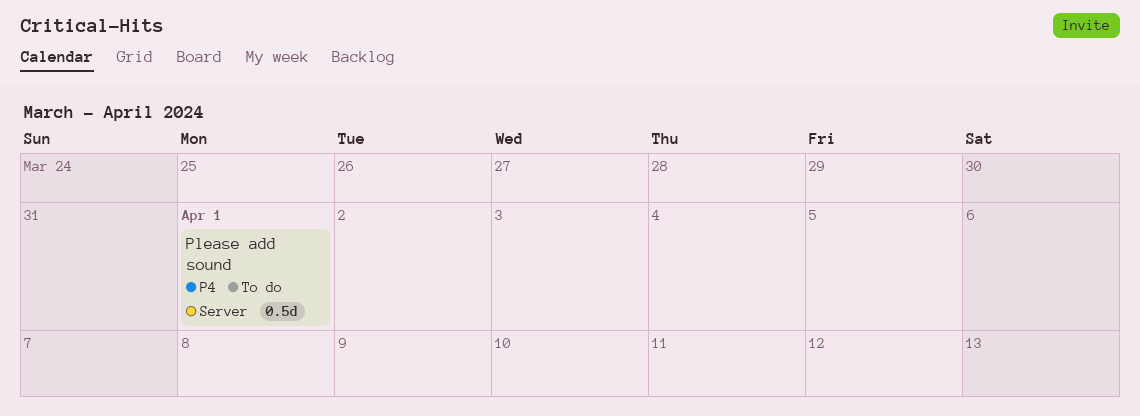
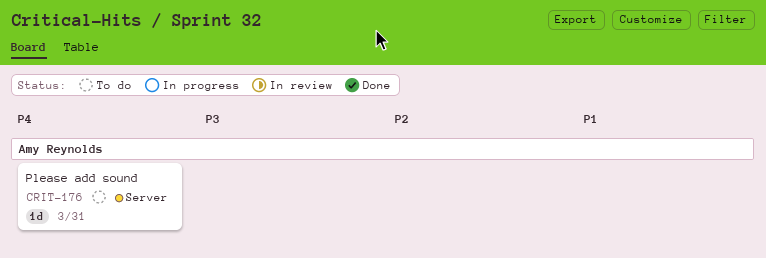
Please add sound, estimate: 0.5d -> 1d
Please add sound, due: Apr 1 -> Mar 31

